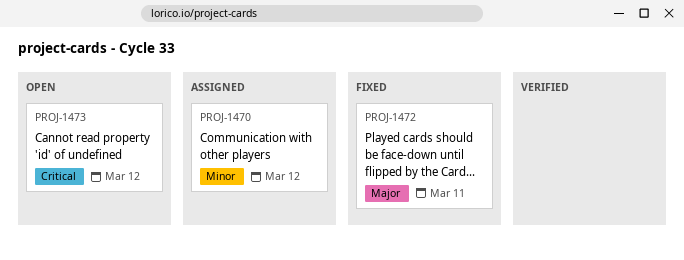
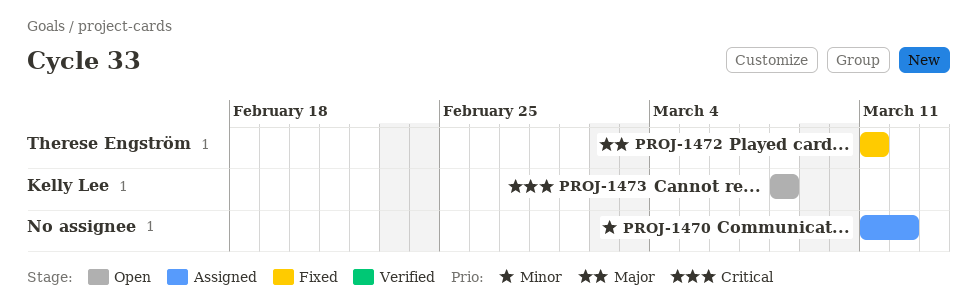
PROJ-1473, due: Mar 12 -> Mar 8

